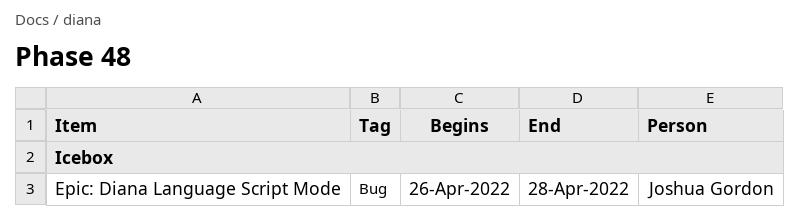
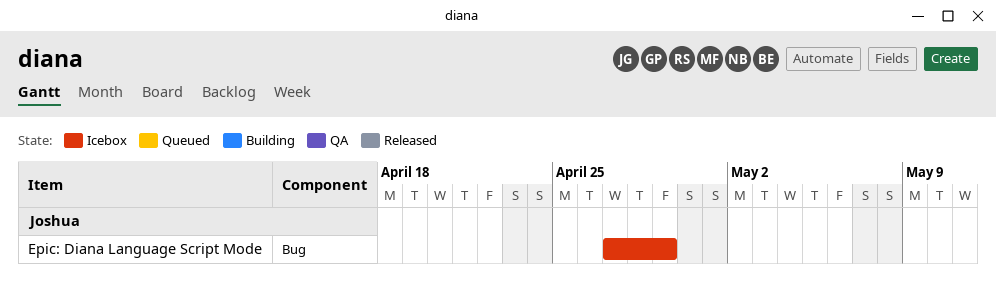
Epic: Diana Language Script Mode, start: Apr 26 -> Apr 27
Epic: Diana Language Script Mode, due: Apr 28 -> Apr 29

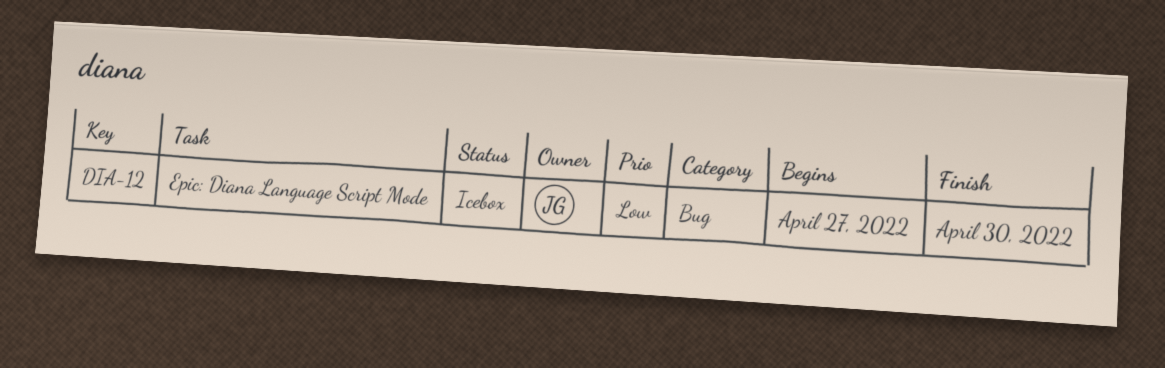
Epic: Diana Language Script Mode, due: Apr 29 -> Apr 30

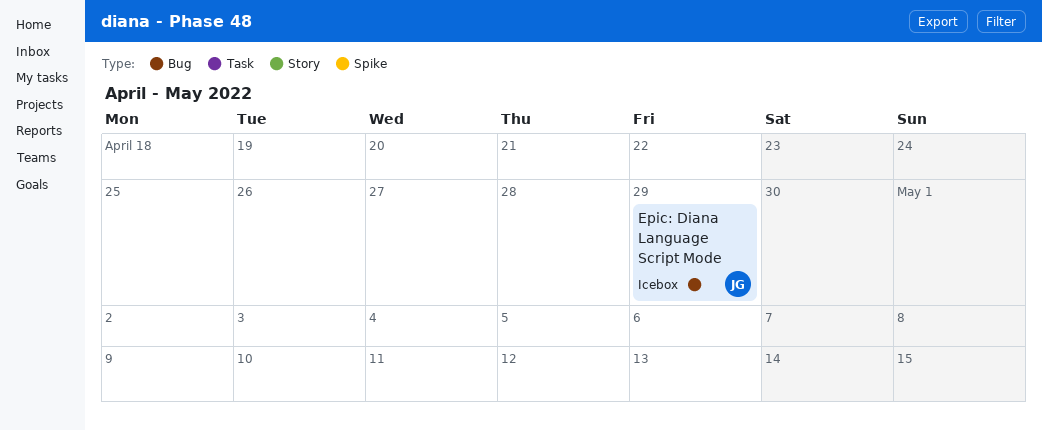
Epic: Diana Language Script Mode, due: Apr 30 -> Apr 29

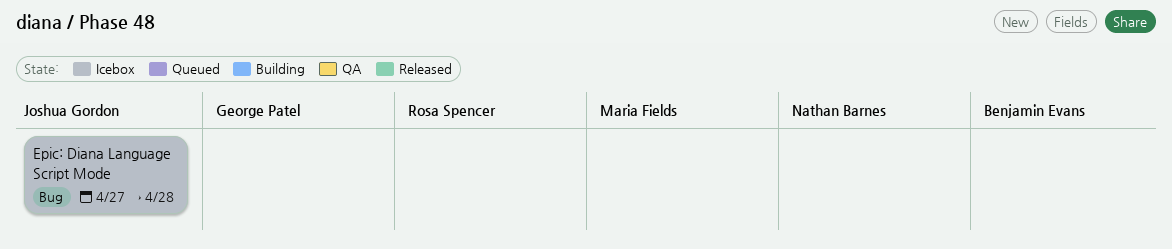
Epic: Diana Language Script Mode, due: Apr 29 -> Apr 28

